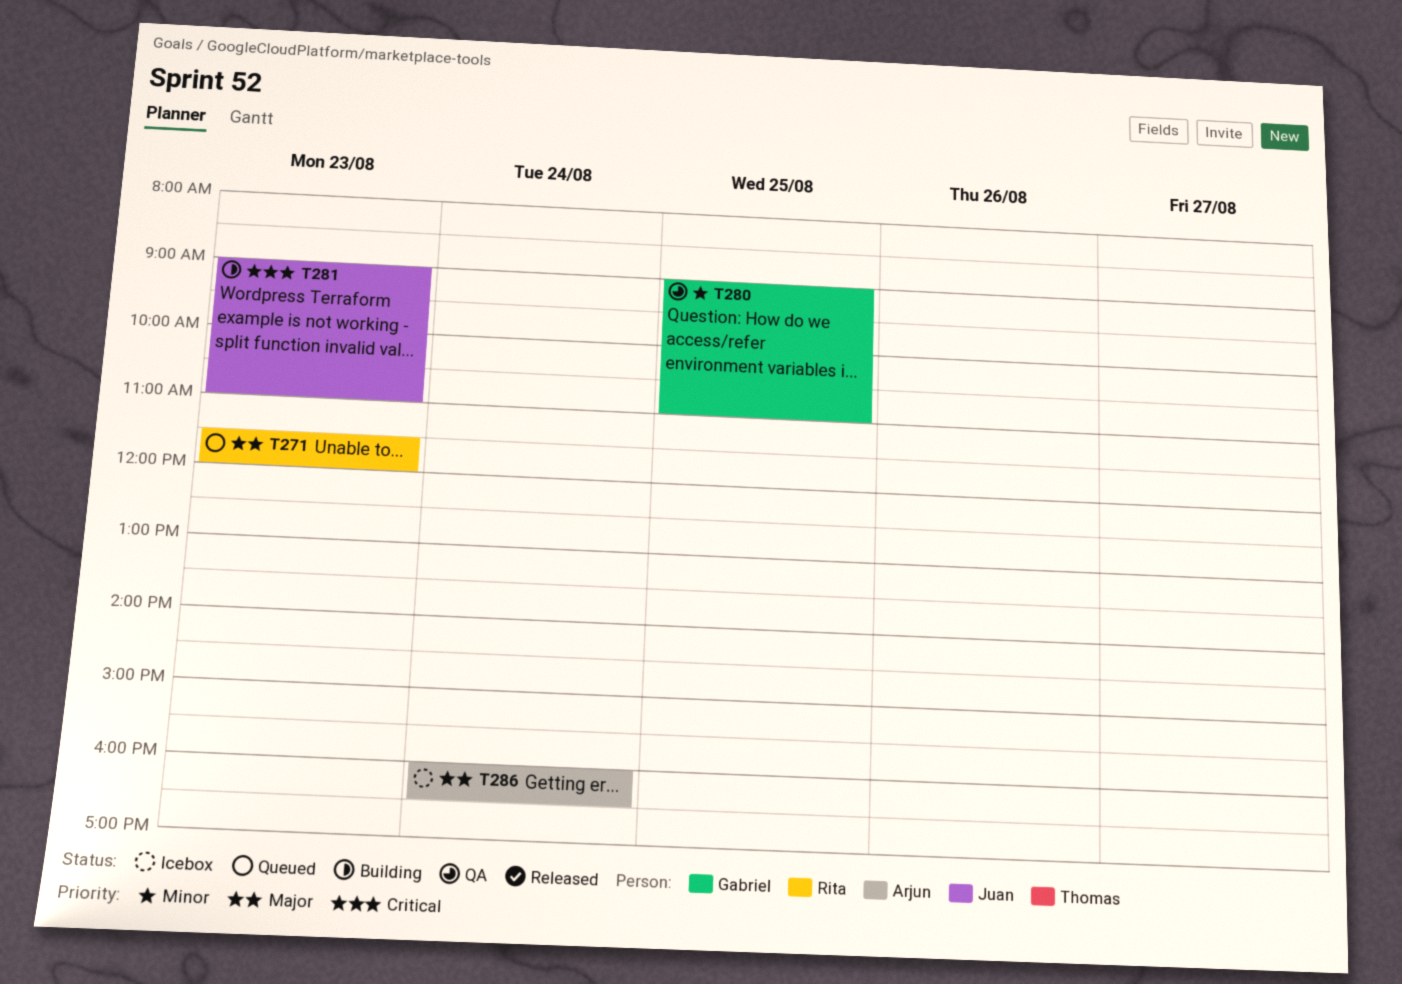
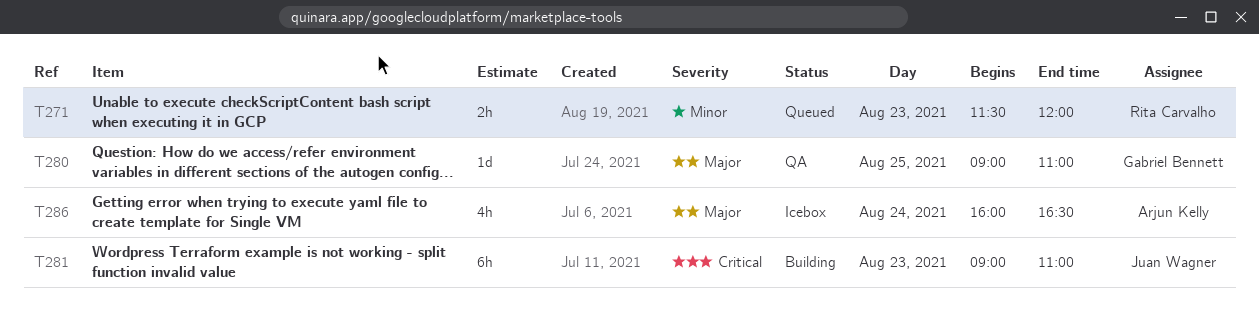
T271, priority: Major -> Minor
T280, priority: Minor -> Major

